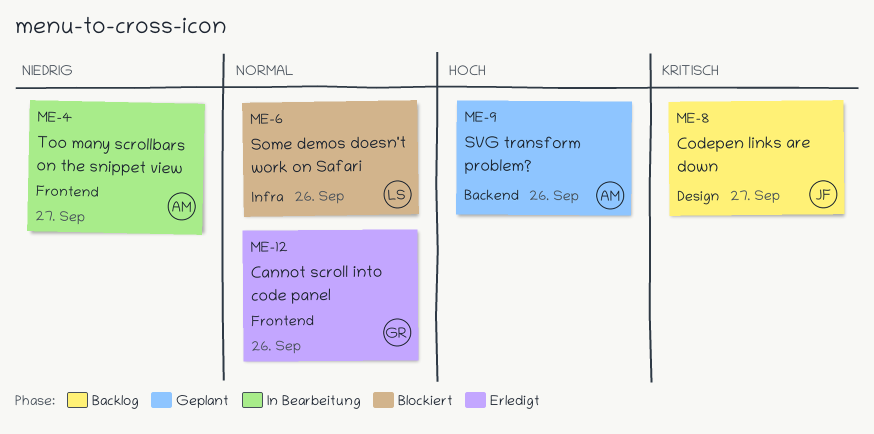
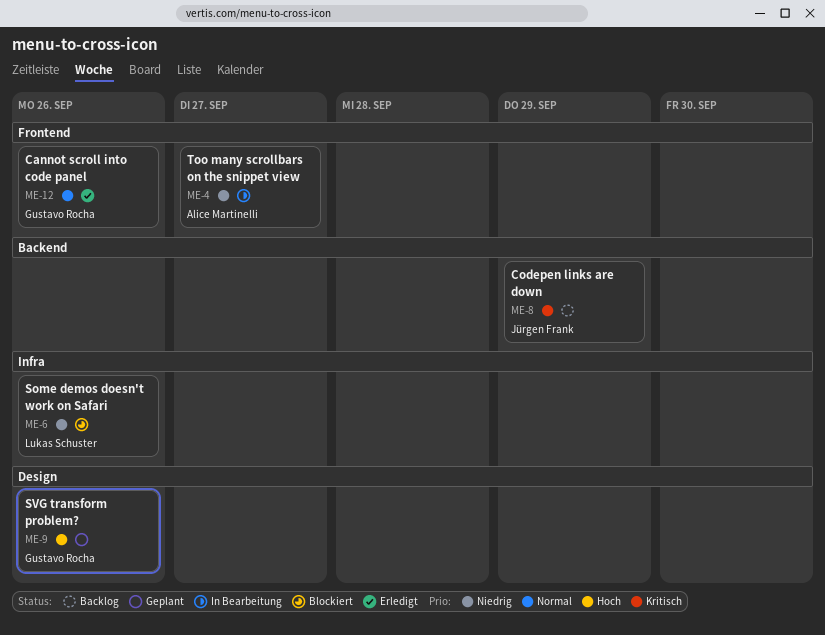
ME-6, priority: Normal -> Niedrig
ME-8, label: Design -> Backend
ME-8, due: Sep 27 -> Sep 29
ME-9, owner: Alice Martinelli -> Gustavo Rocha
ME-9, label: Backend -> Design

